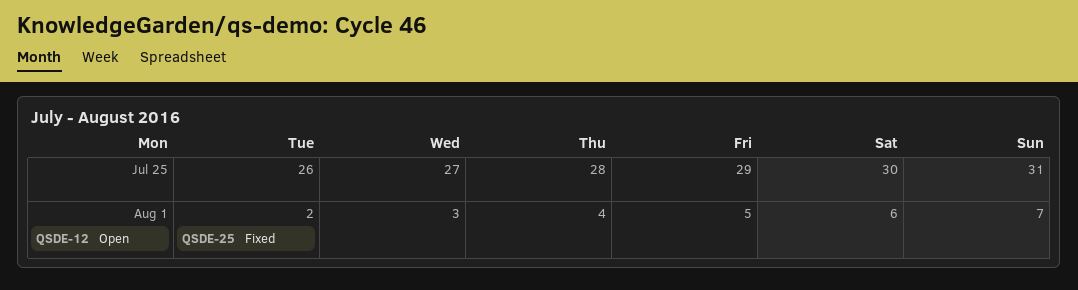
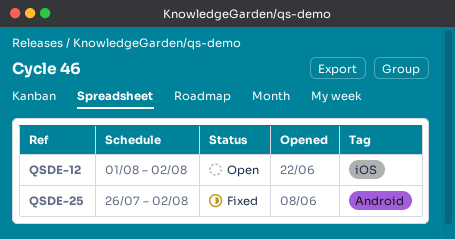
QSDE-12, due: Aug 1 -> Aug 2

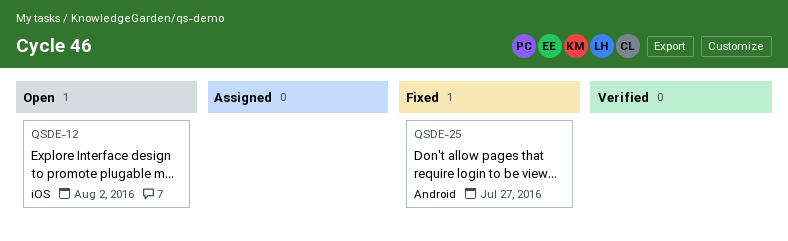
QSDE-25, due: Aug 2 -> Jul 27

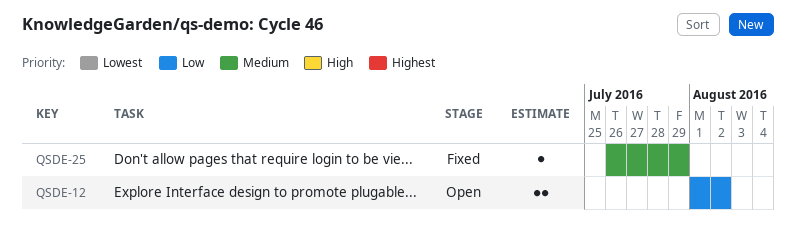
QSDE-25, due: Jul 27 -> Jul 29

